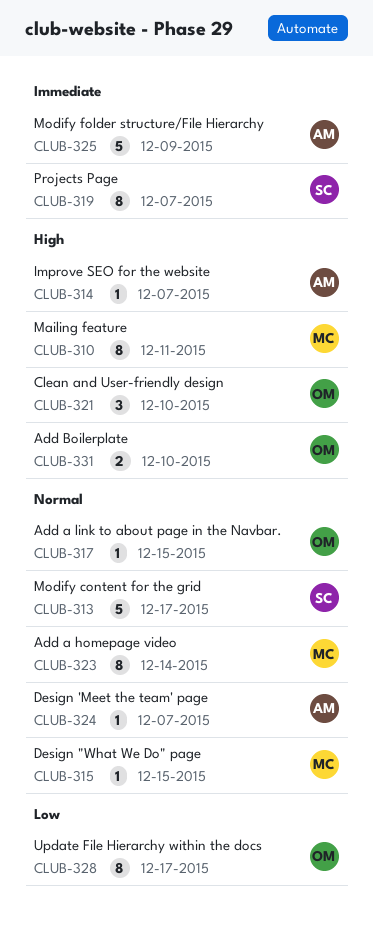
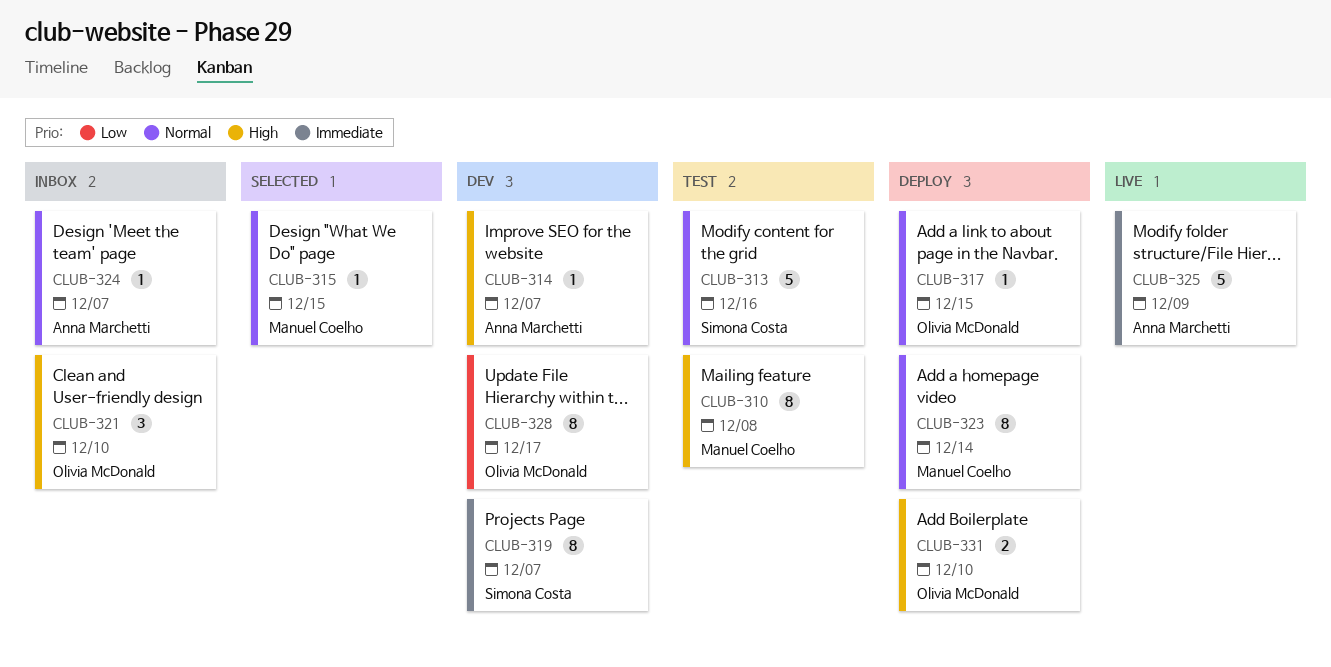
CLUB-310, due: Dec 11 -> Dec 8
CLUB-313, due: Dec 17 -> Dec 16

